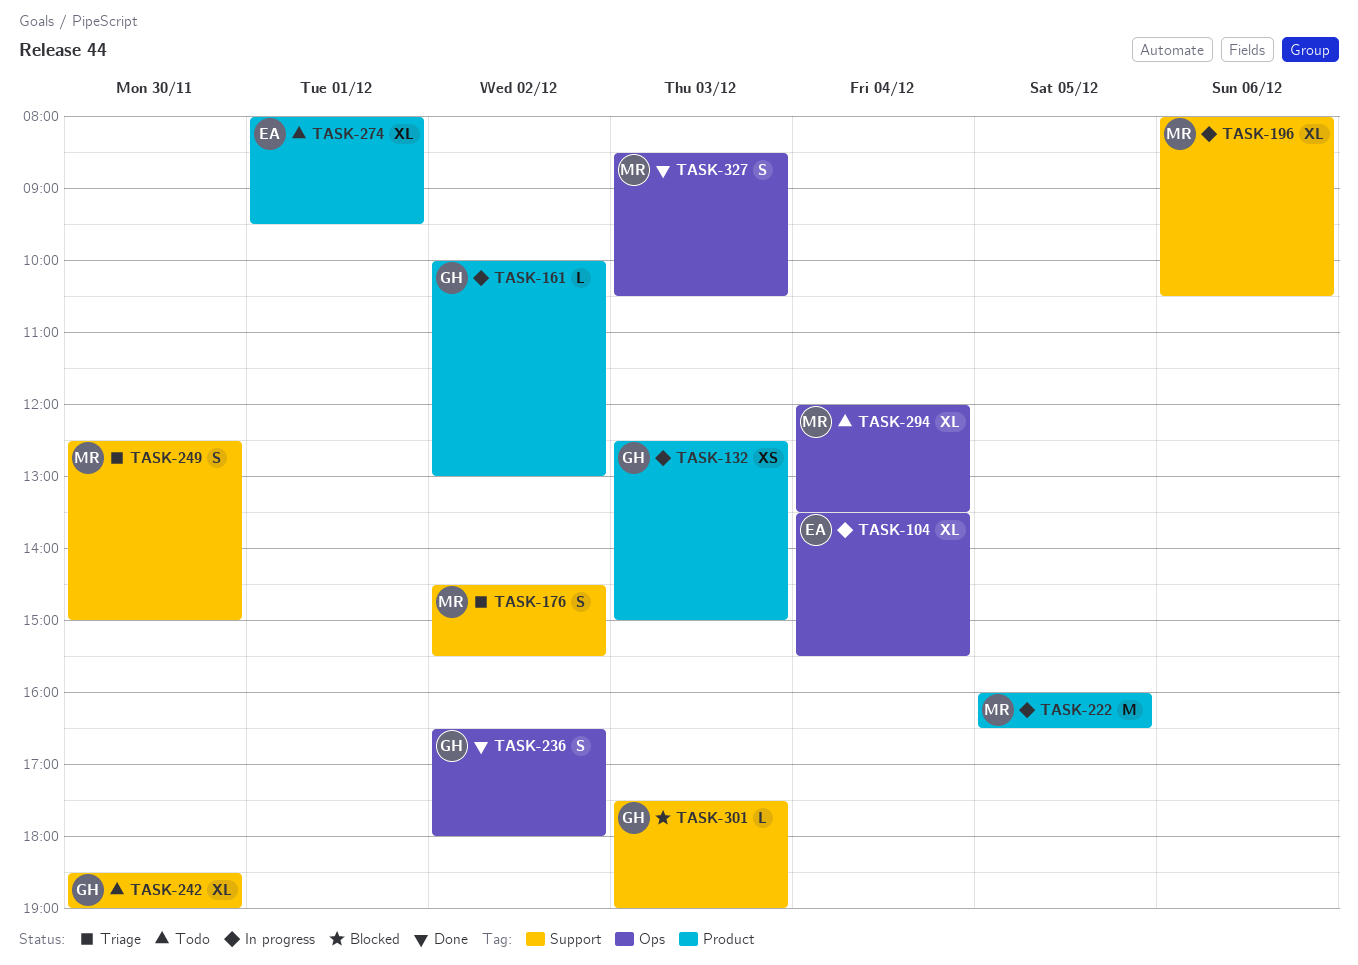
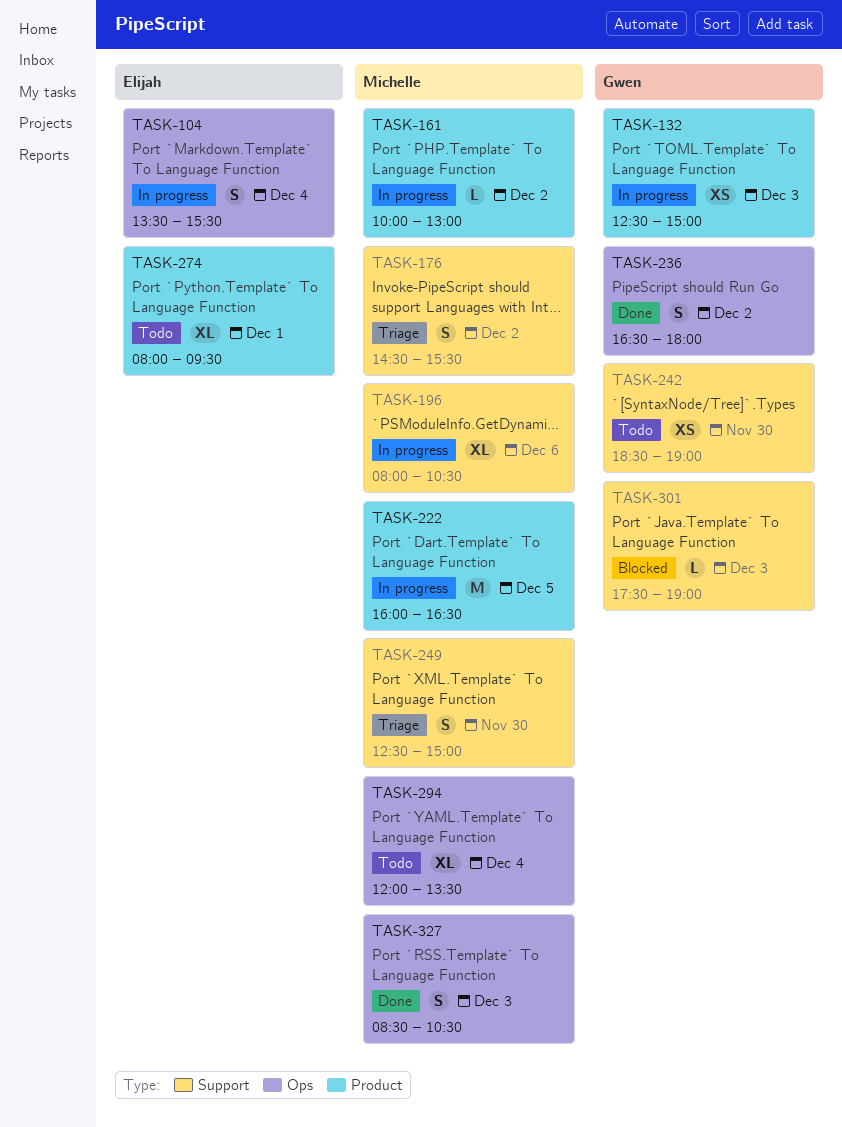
TASK-104, estimate: XL -> S
TASK-161, owner: Gwen -> Michelle
TASK-242, estimate: XL -> XS

